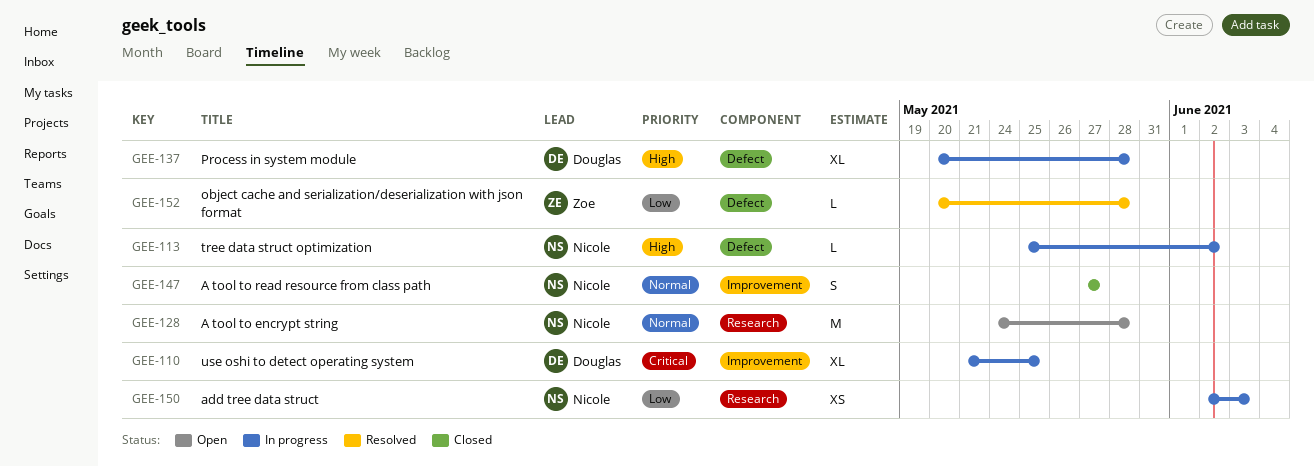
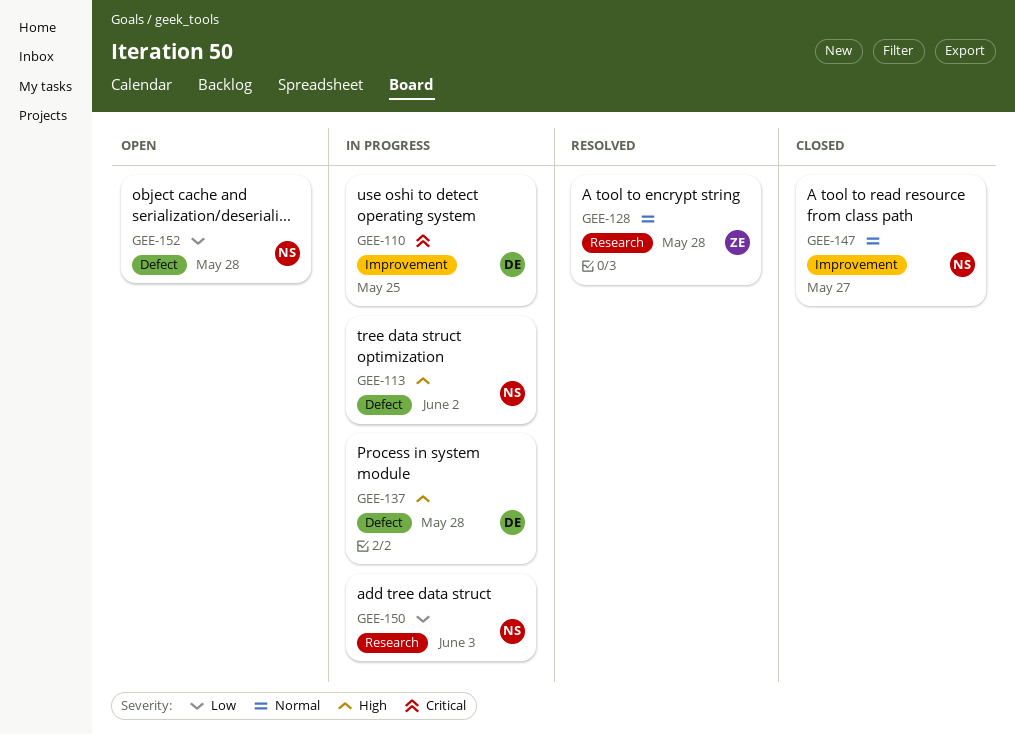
GEE-128, status: Open -> Resolved
GEE-128, owner: Nicole -> Zoe
GEE-152, status: Resolved -> Open
GEE-152, owner: Zoe -> Nicole

